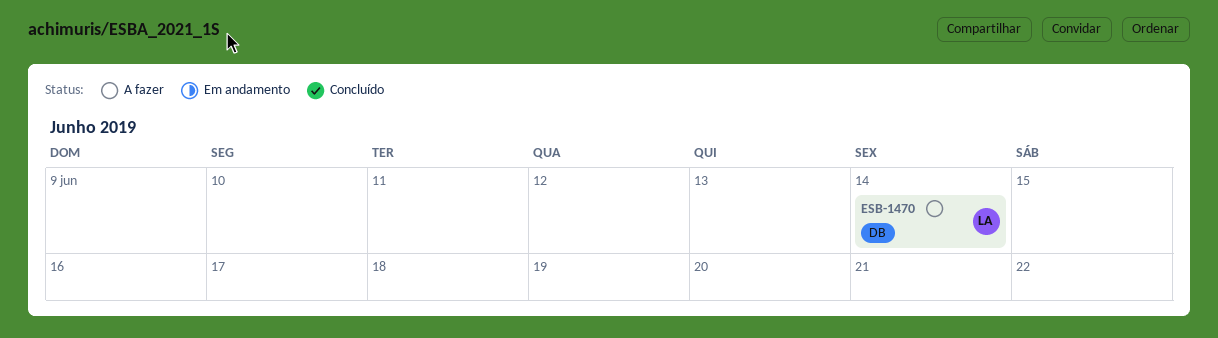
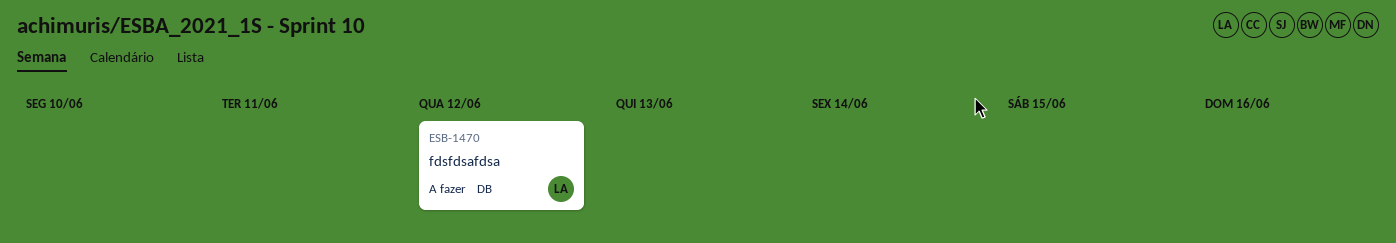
ESB-1470, due: Jun 14 -> Jun 12

